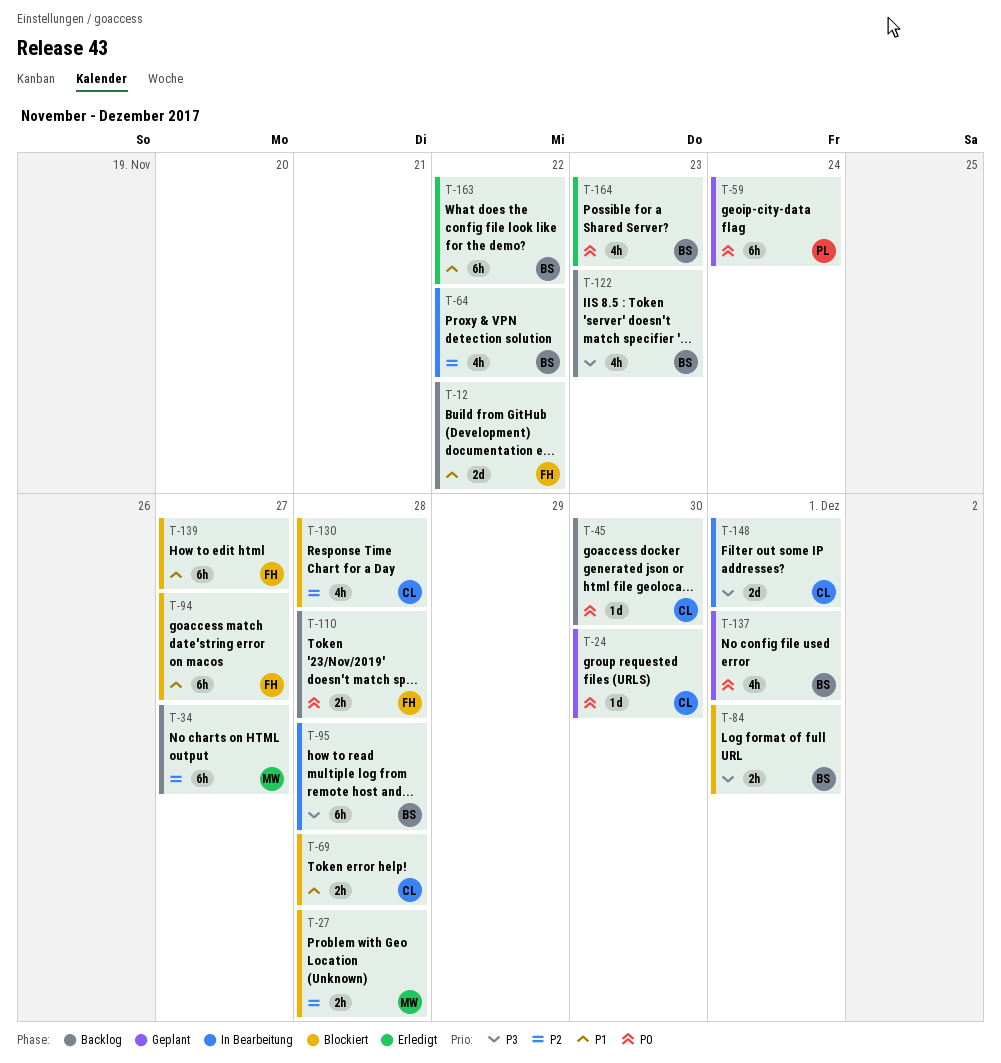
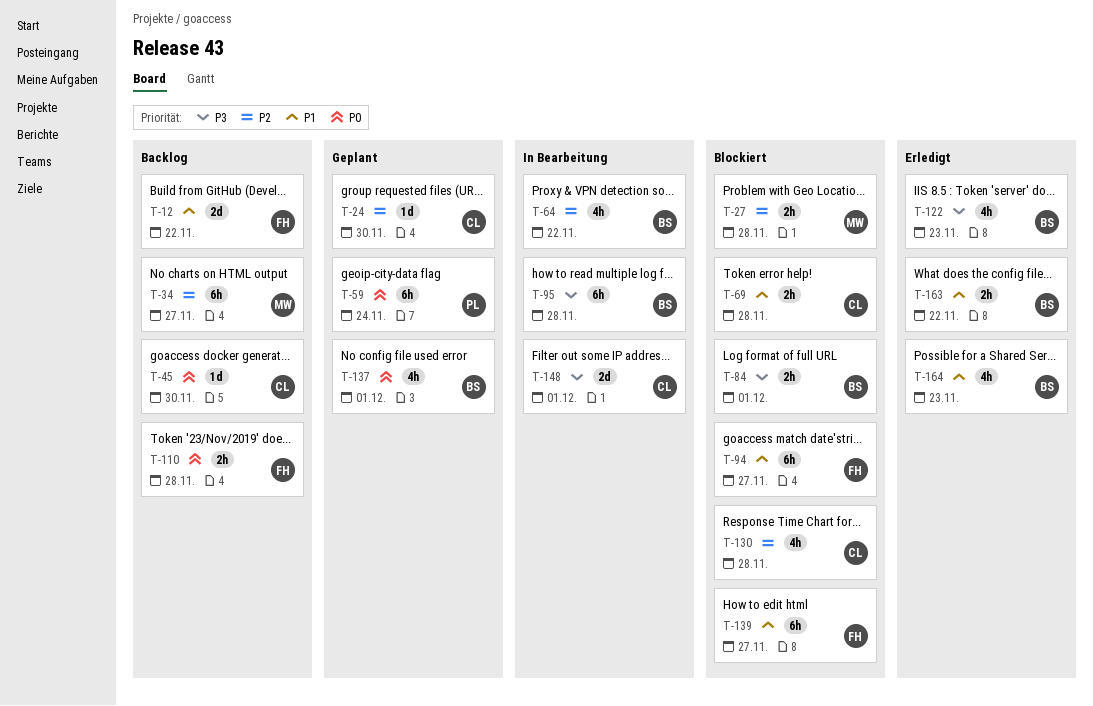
T-24, priority: P0 -> P2
T-122, status: Backlog -> Erledigt
T-163, estimate: 6h -> 2h
T-164, priority: P0 -> P1

